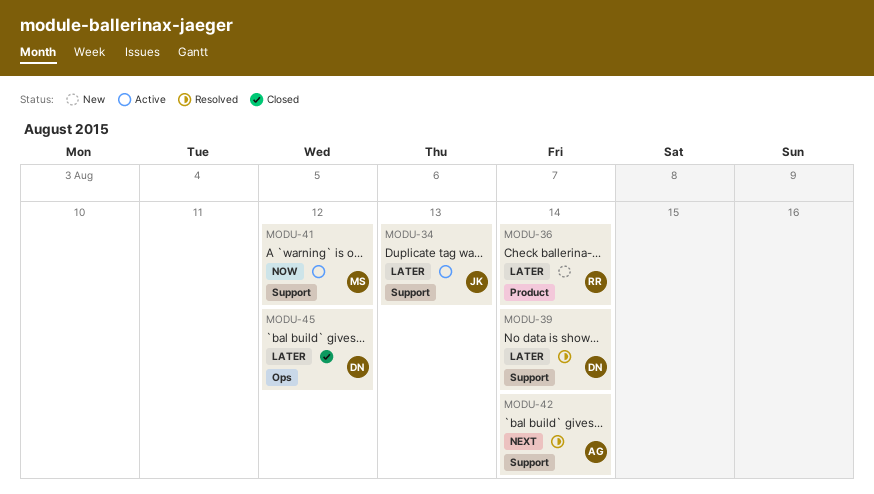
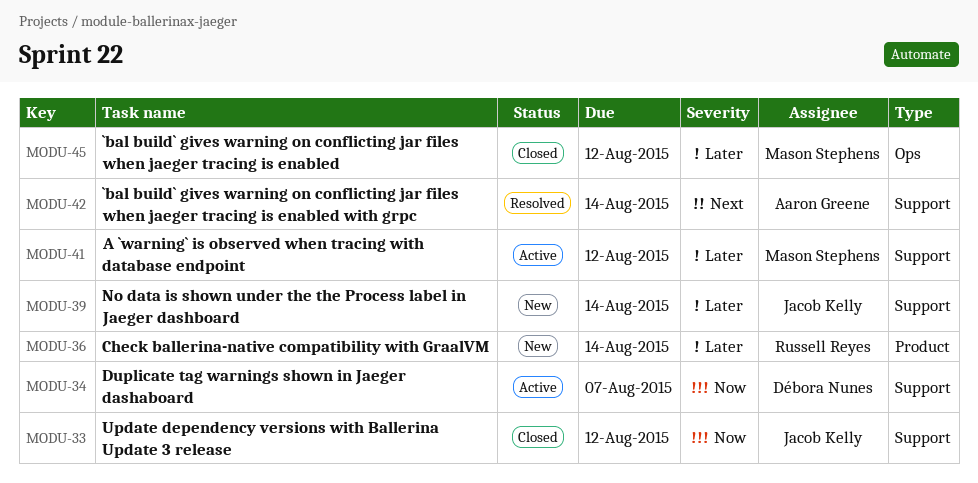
MODU-33: none -> present
MODU-34, owner: Jacob Kelly -> Débora Nunes
MODU-34, priority: Later -> Now
MODU-34, due: Aug 13 -> Aug 7
MODU-39, status: Resolved -> New
MODU-39, owner: Débora Nunes -> Jacob Kelly
MODU-41, priority: Now -> Later
MODU-45, owner: Débora Nunes -> Mason Stephens

